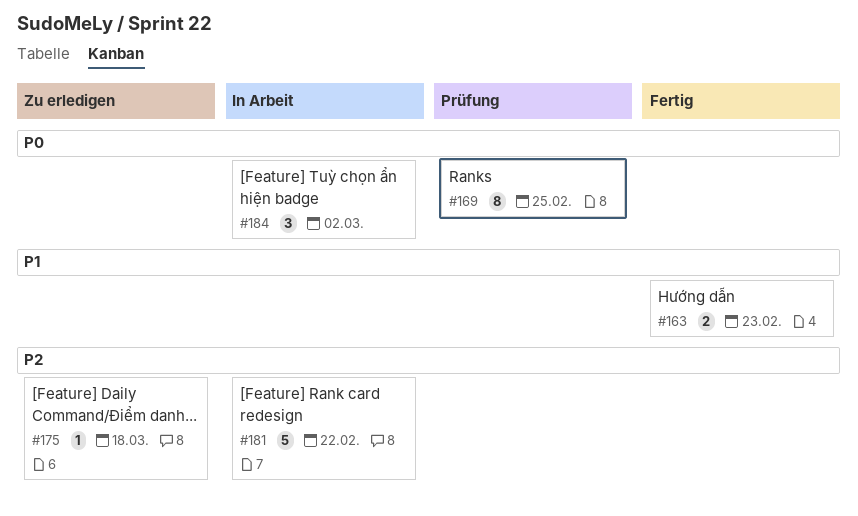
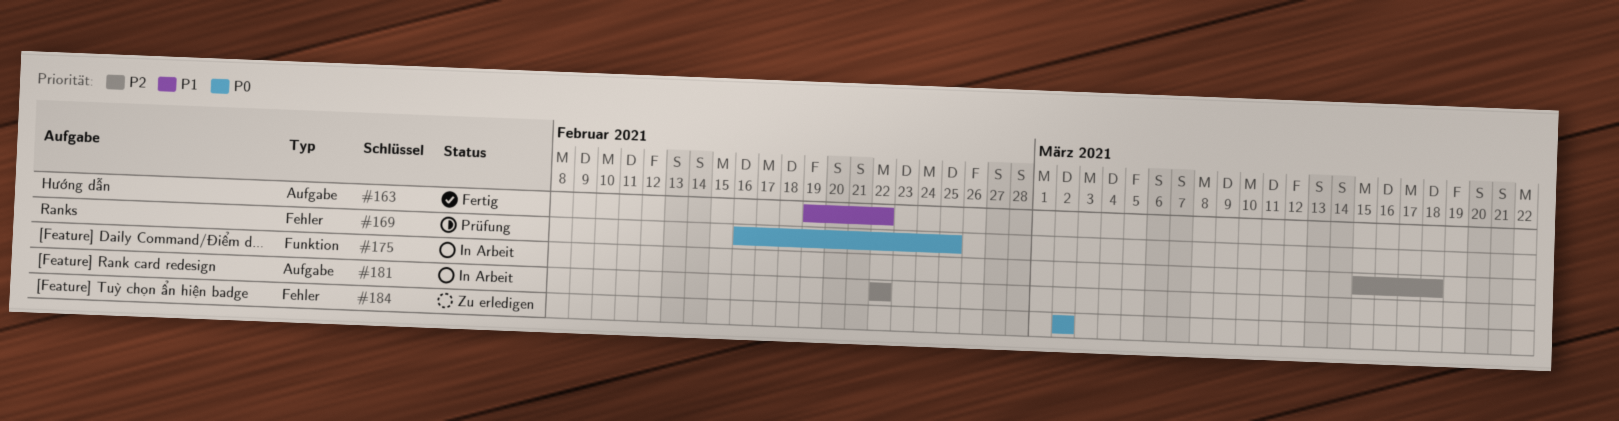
#163, due: Feb 23 -> Feb 22
#175, status: Zu erledigen -> In Arbeit
#184, status: In Arbeit -> Zu erledigen

